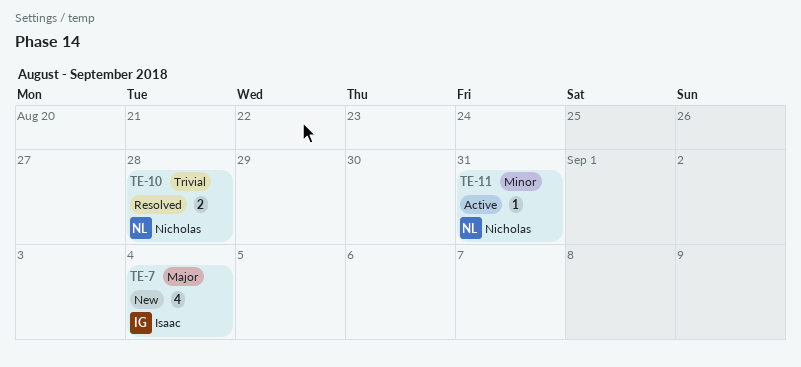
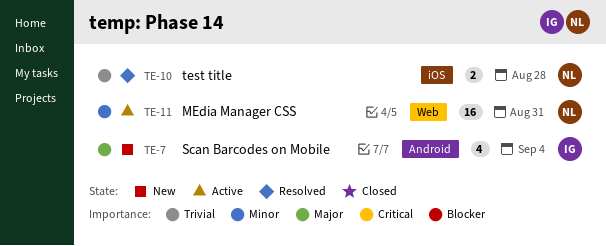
TE-11, estimate: 1 -> 16

